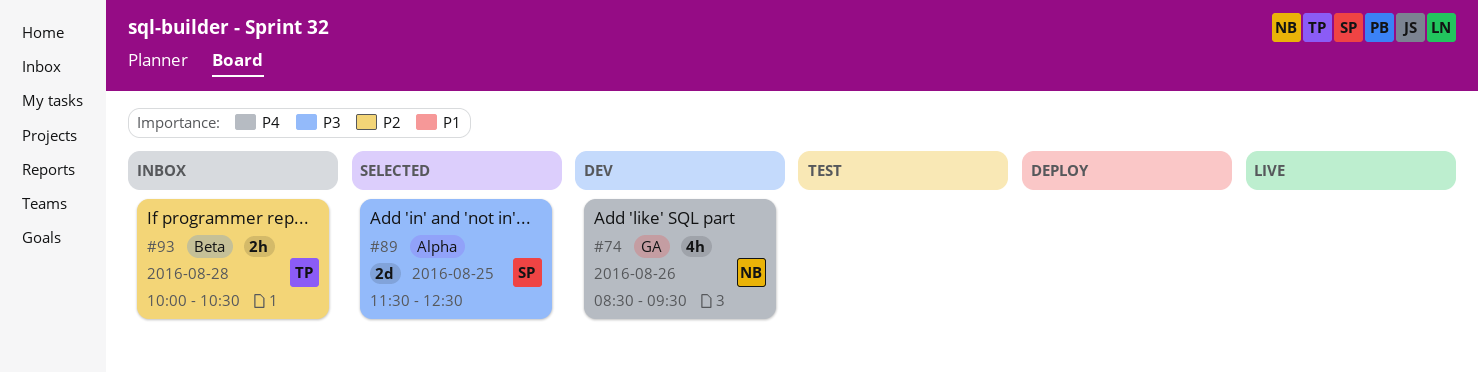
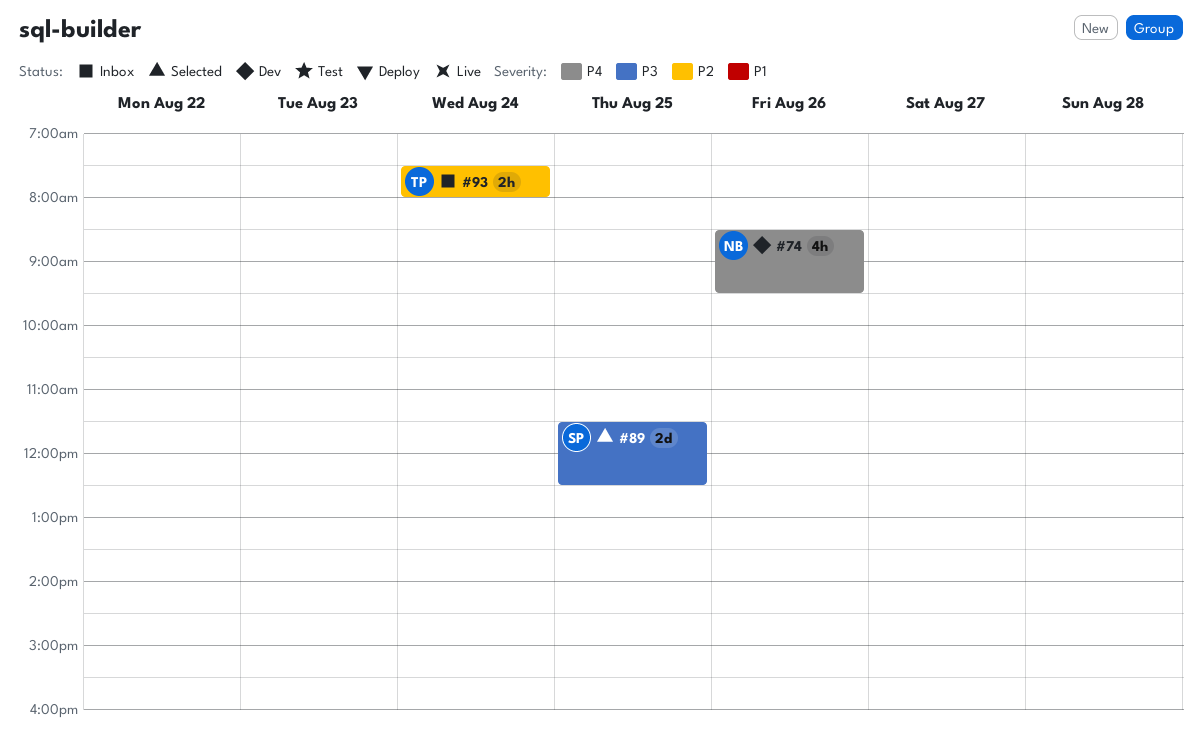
#93, day: Aug 28 -> Aug 24
#93, begins: 10:00 -> 07:30
#93, ends: 10:30 -> 08:00

